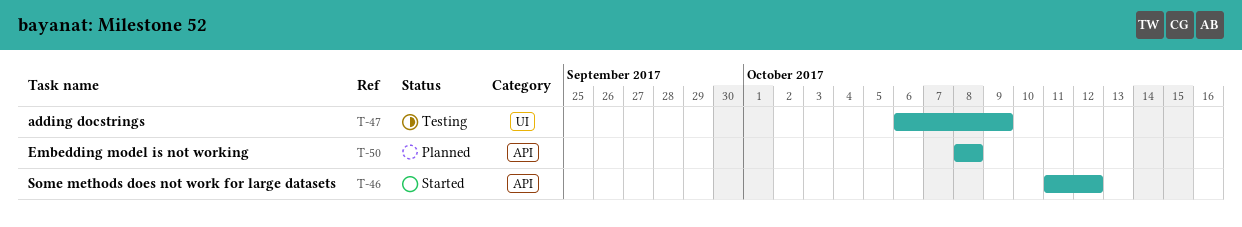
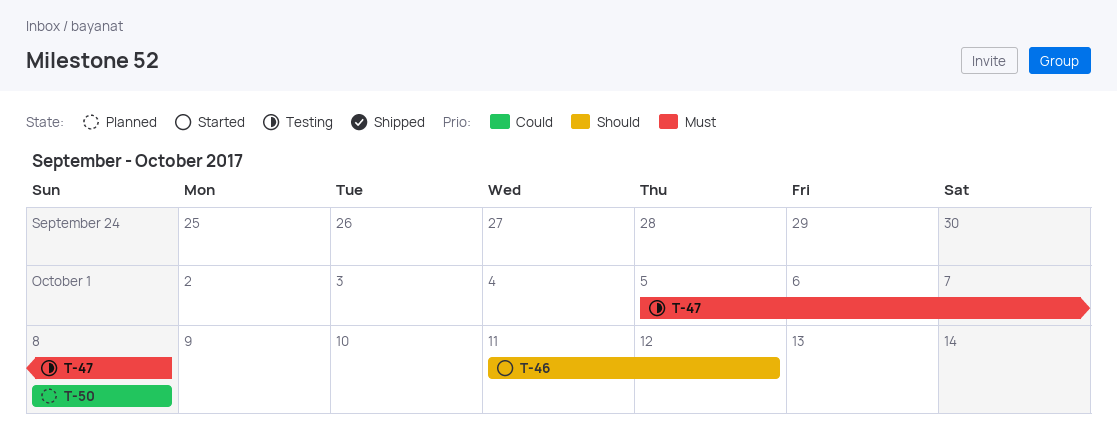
T-47, start: Oct 6 -> Oct 5
T-47, due: Oct 9 -> Oct 8

